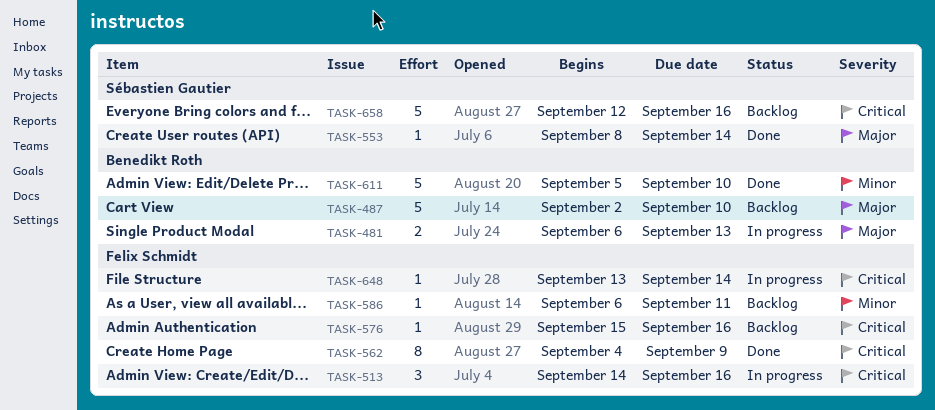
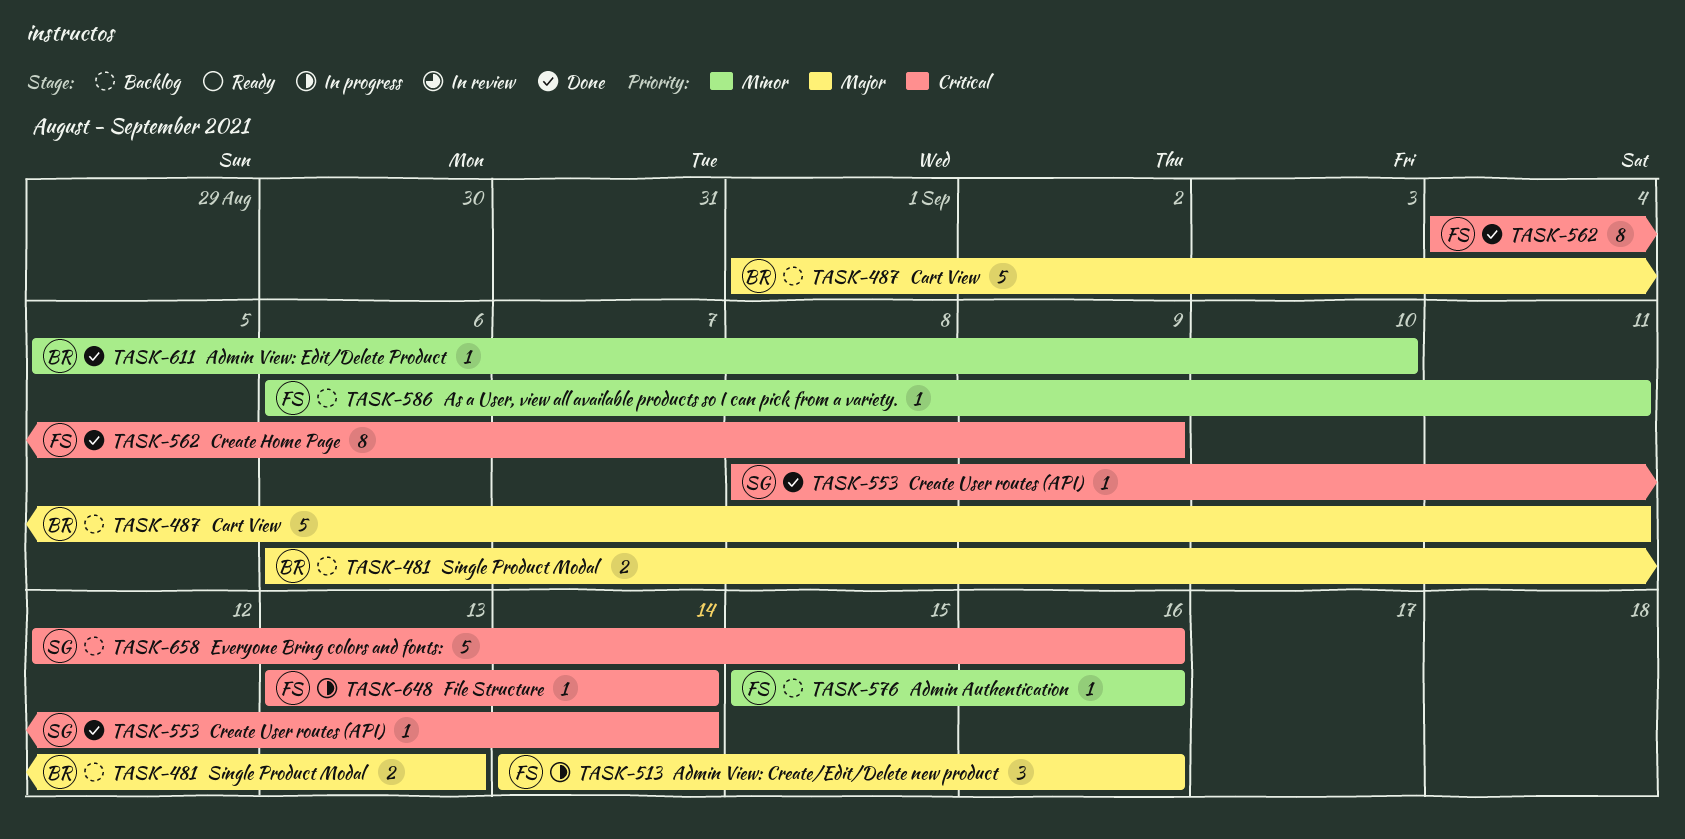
TASK-481, status: In progress -> Backlog
TASK-487, start: Sep 2 -> Sep 1
TASK-487, due: Sep 10 -> Sep 11
TASK-513, priority: Critical -> Major
TASK-553, priority: Major -> Critical
TASK-576, priority: Critical -> Minor
TASK-611, estimate: 5 -> 1

